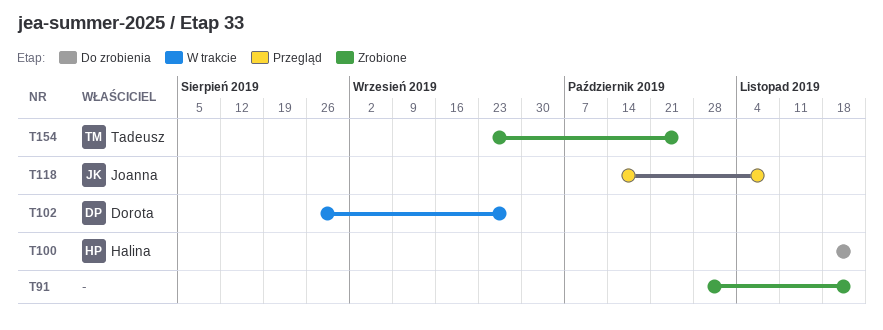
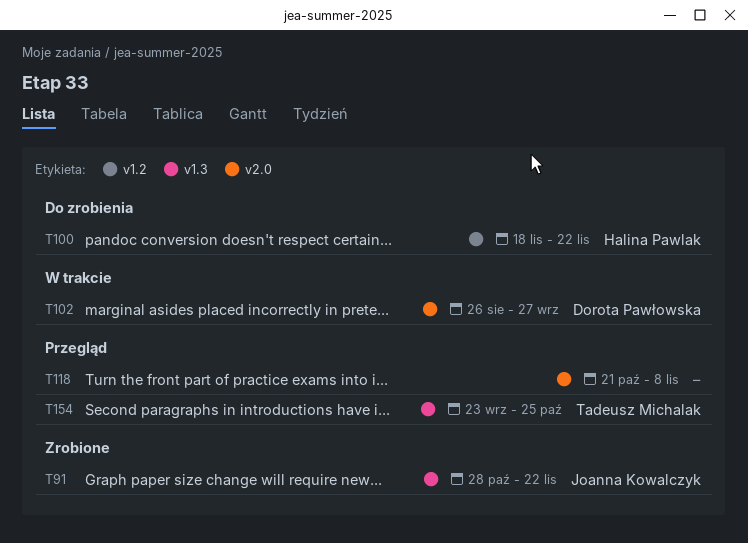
T91, owner: none -> Joanna Kowalczyk
T118, owner: Joanna Kowalczyk -> none
T118, start: Oct 14 -> Oct 21
T154, status: Zrobione -> Przegląd

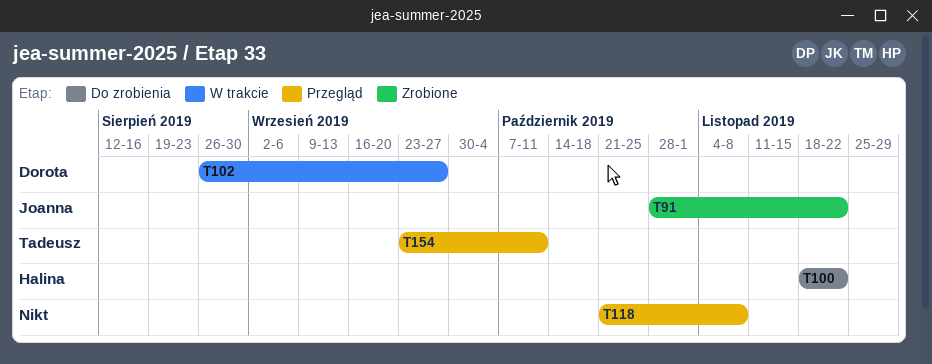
T154, due: Oct 25 -> Oct 11

